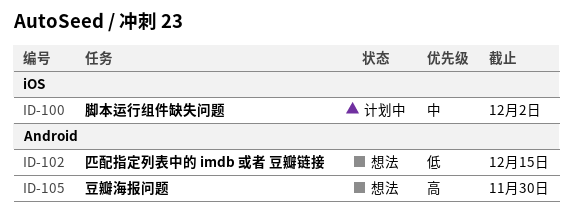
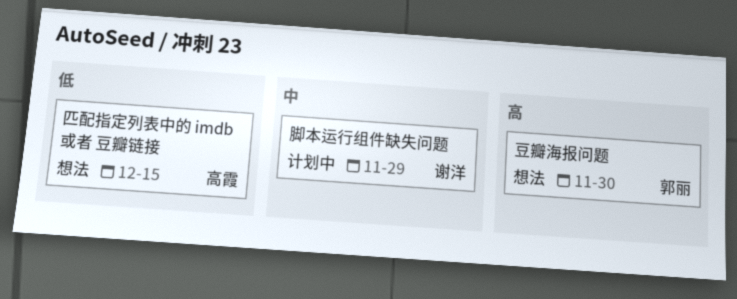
脚本运行组件缺失问题, due: Dec 2 -> Nov 29

